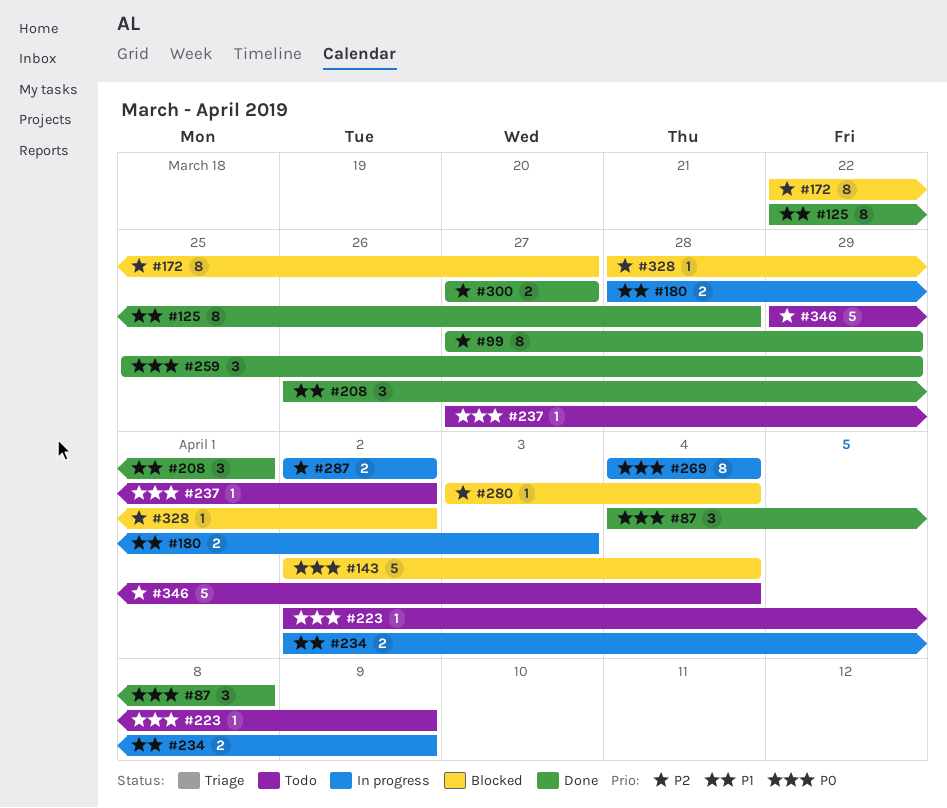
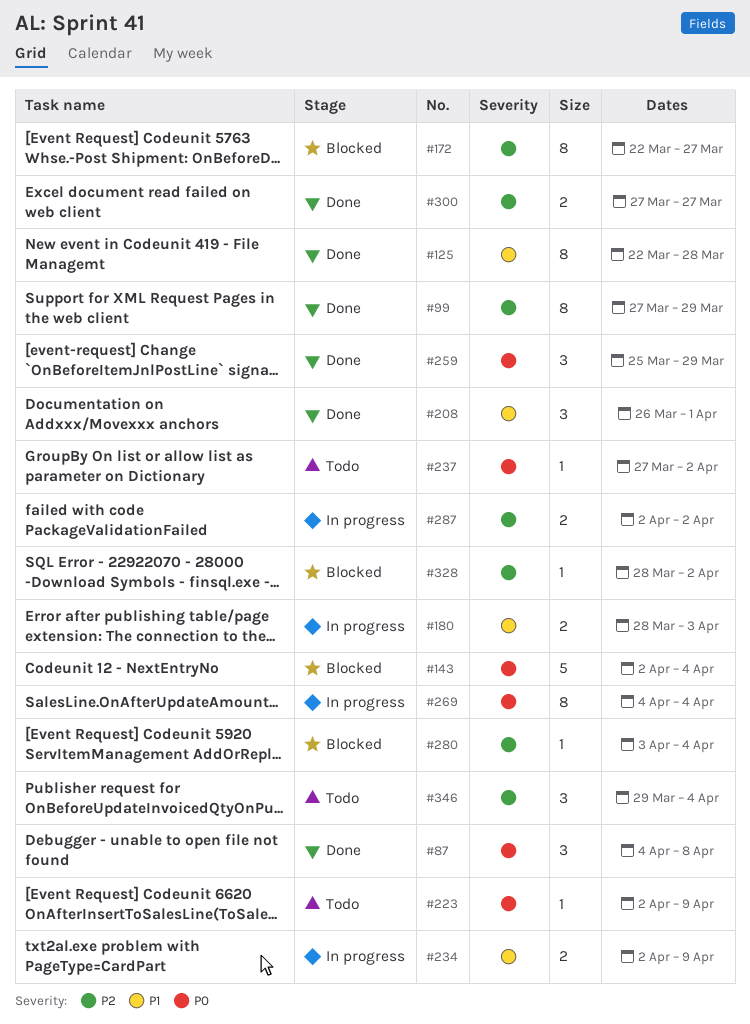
#346, estimate: 5 -> 3

